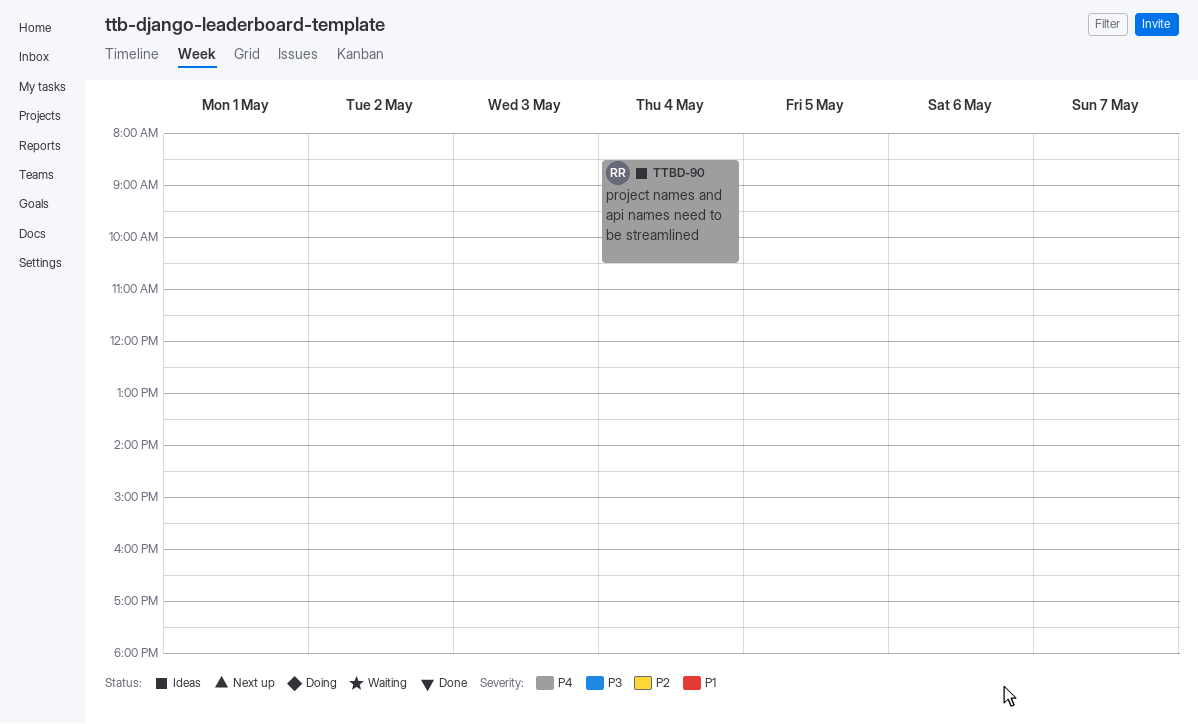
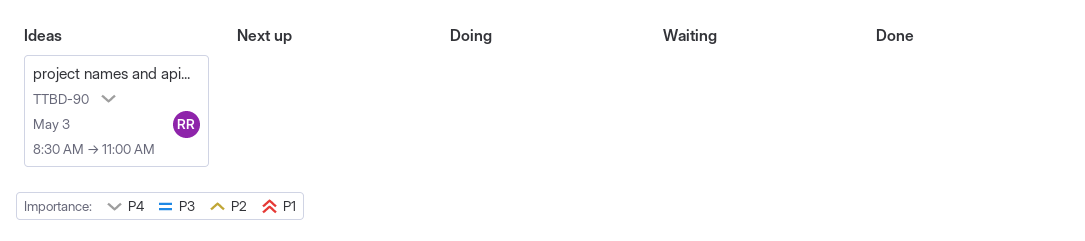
TTBD-90, day: May 4 -> May 3
TTBD-90, ends: 10:30 -> 11:00

